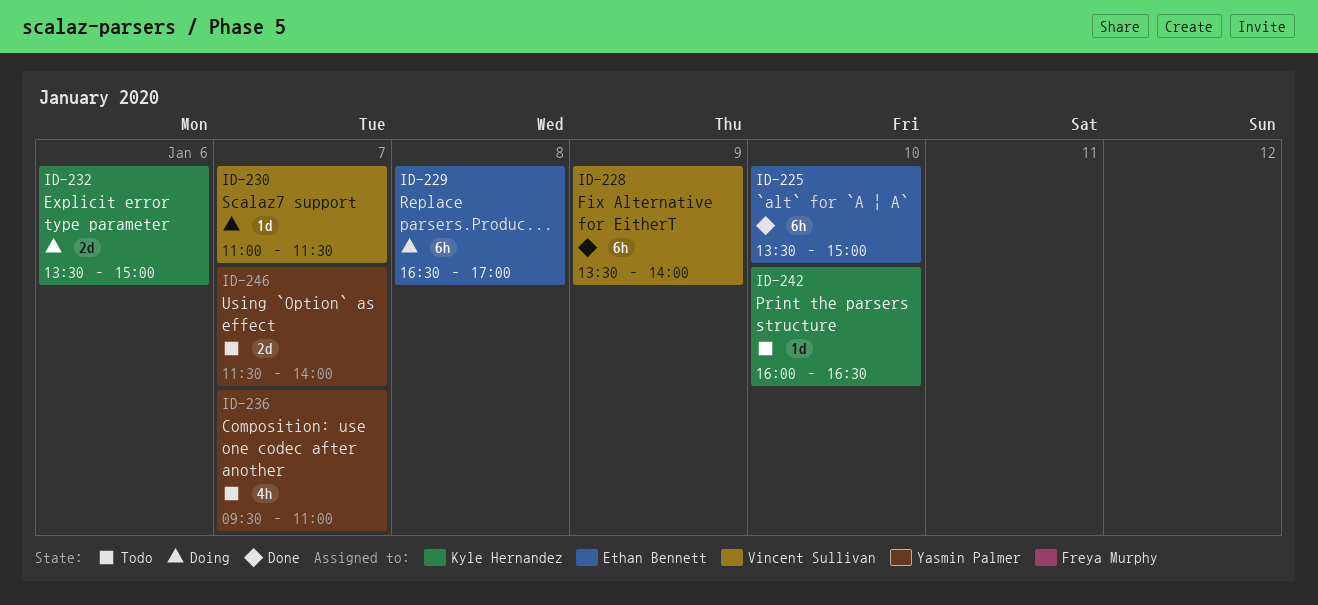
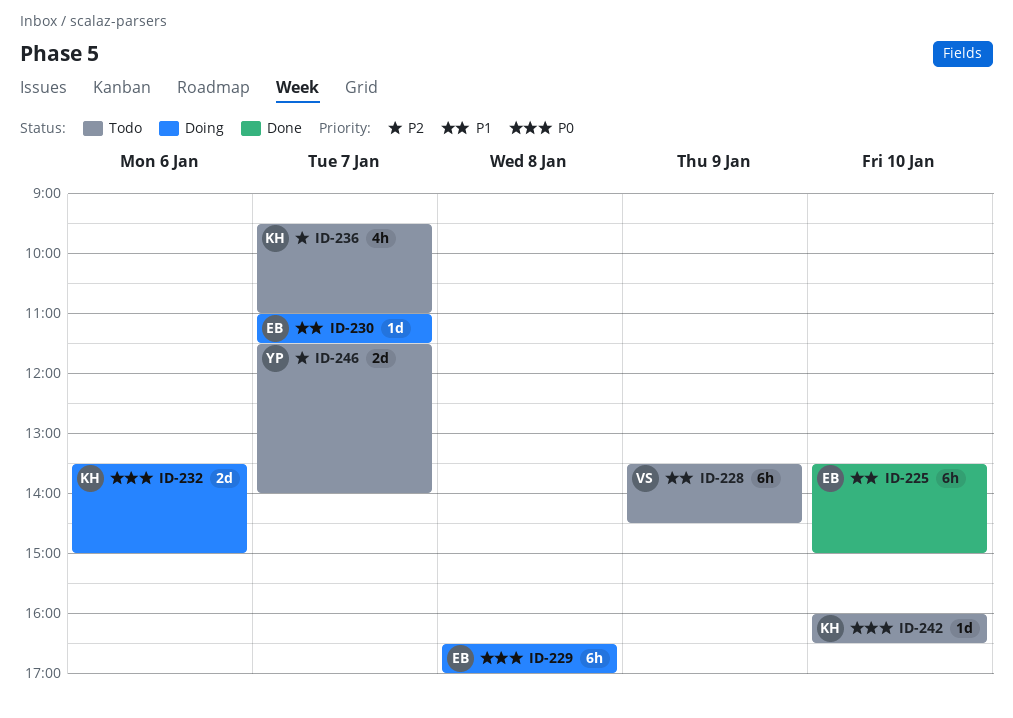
ID-228, status: Done -> Todo
ID-228, ends: 14:00 -> 14:30
ID-230, owner: Vincent Sullivan -> Ethan Bennett
ID-236, owner: Yasmin Palmer -> Kyle Hernandez

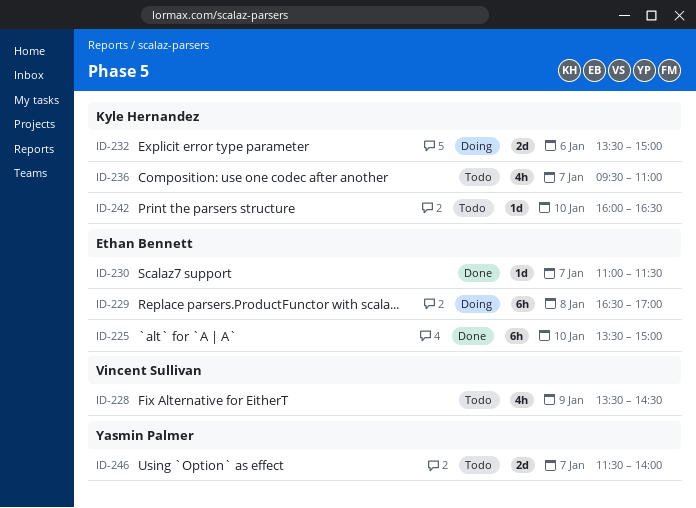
ID-228, estimate: 6h -> 4h
ID-230, status: Doing -> Done

